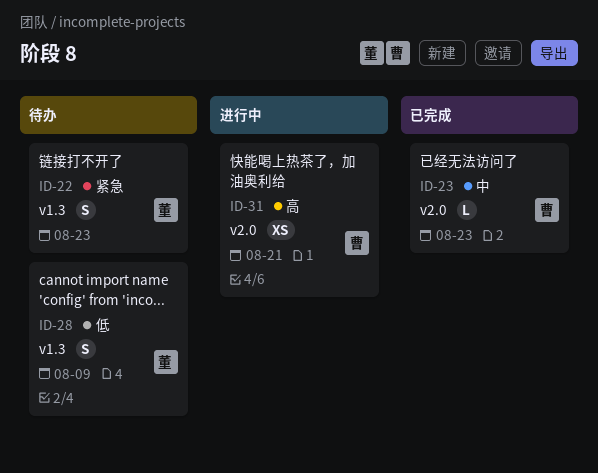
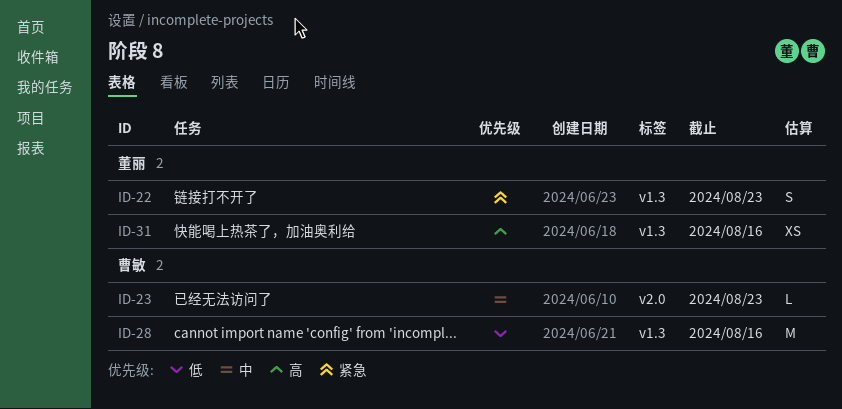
ID-28, owner: 董丽 -> 曹敏
ID-28, estimate: S -> M
ID-28, due: Aug 9 -> Aug 16
ID-31, owner: 曹敏 -> 董丽
ID-31, label: v2.0 -> v1.3
ID-31, due: Aug 21 -> Aug 16

